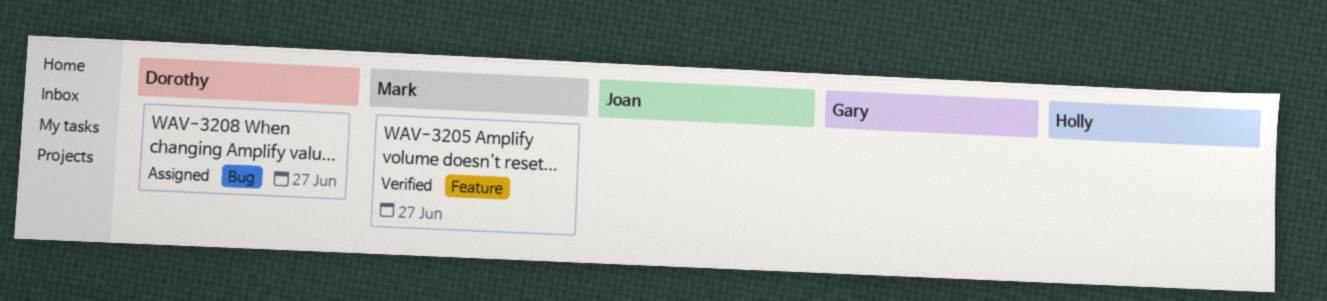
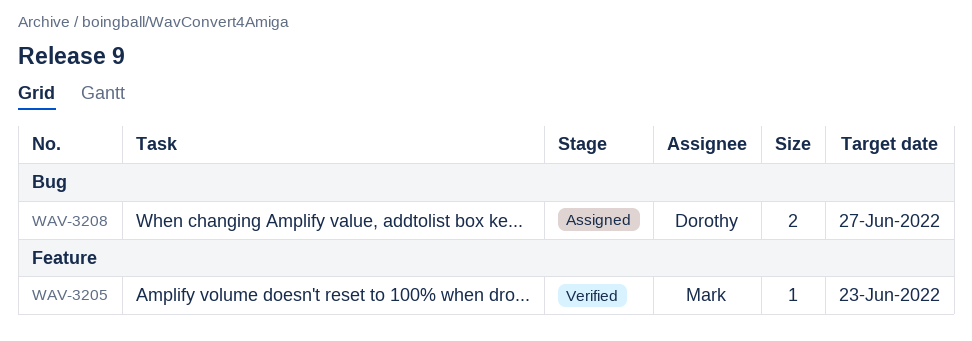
WAV-3205, due: Jun 27 -> Jun 23

